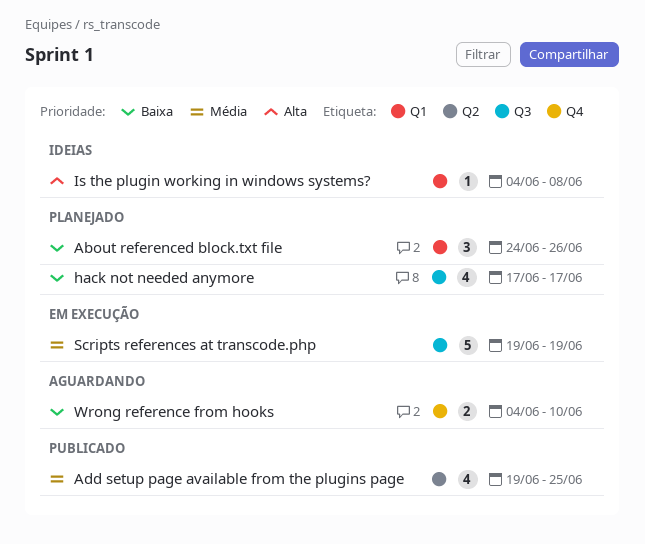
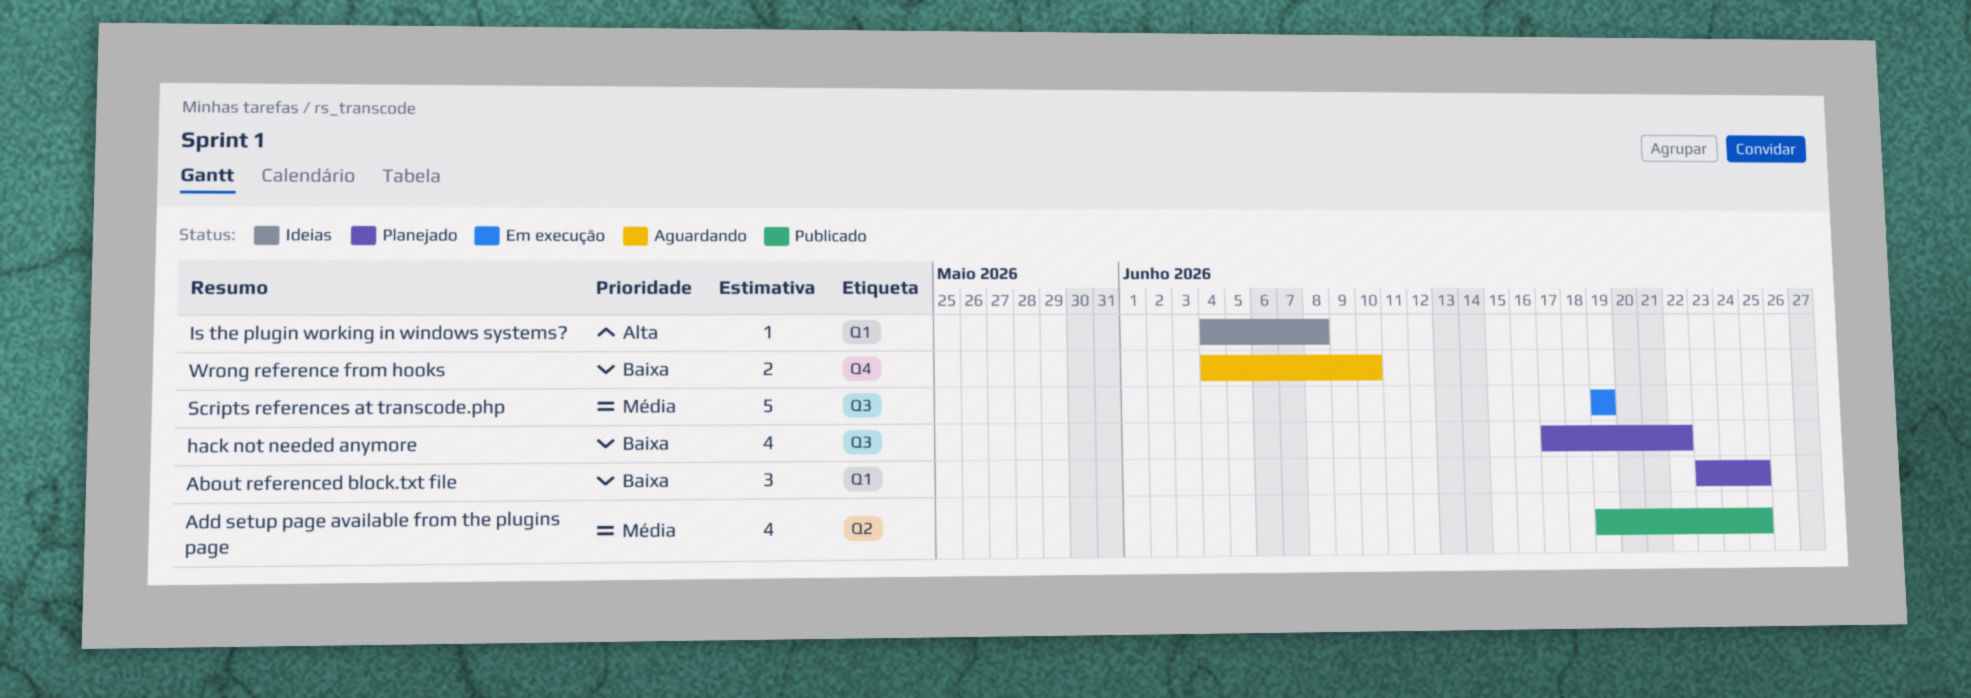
About referenced block.txt file, start: Jun 24 -> Jun 23
About referenced block.txt file, due: Jun 26 -> Jun 25
hack not needed anymore, due: Jun 17 -> Jun 22

